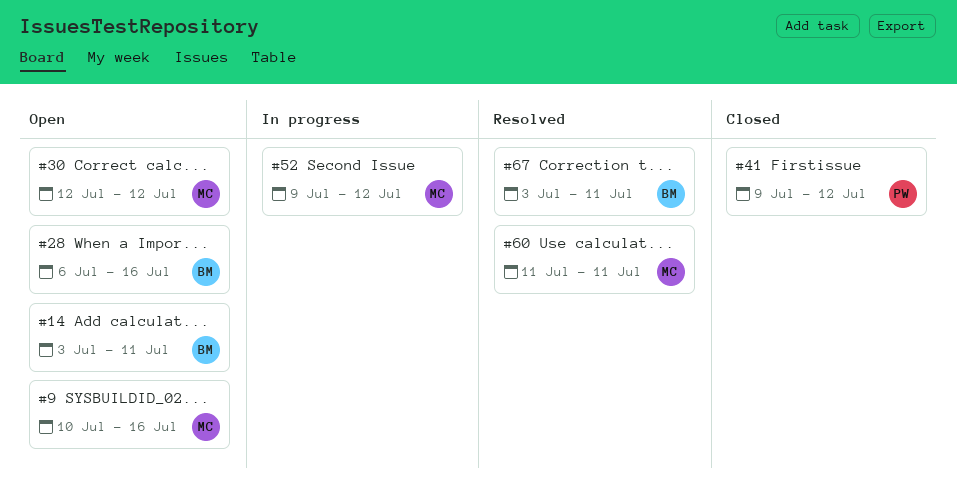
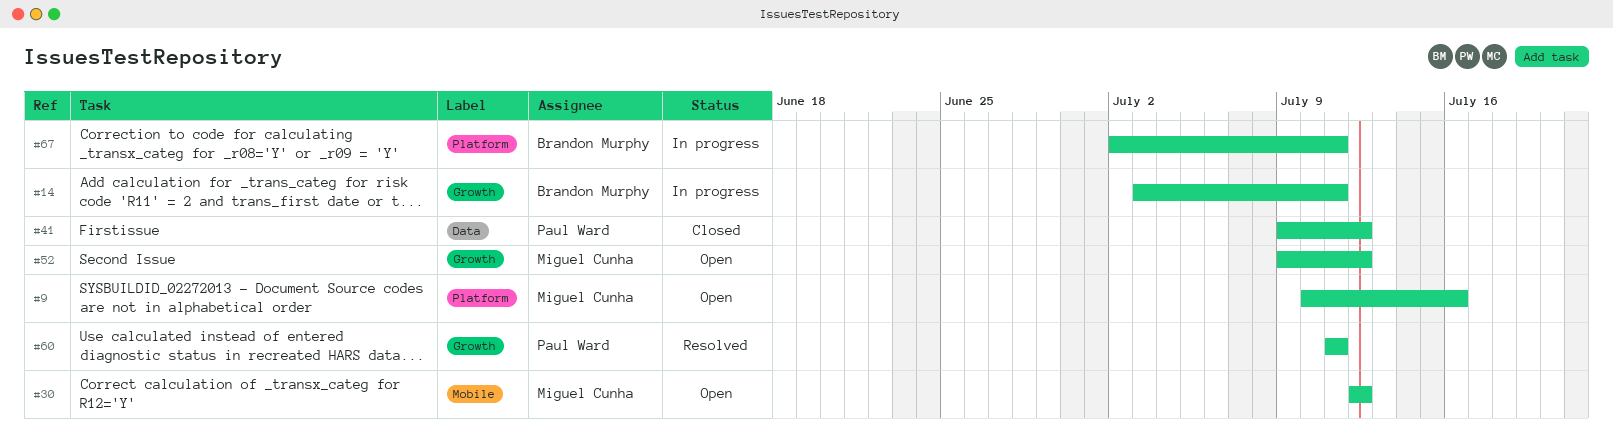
#14, status: Open -> In progress
#28: present -> none
#52, status: In progress -> Open
#60, owner: Miguel Cunha -> Paul Ward
#67, status: Resolved -> In progress
#67, start: Jul 3 -> Jul 2

